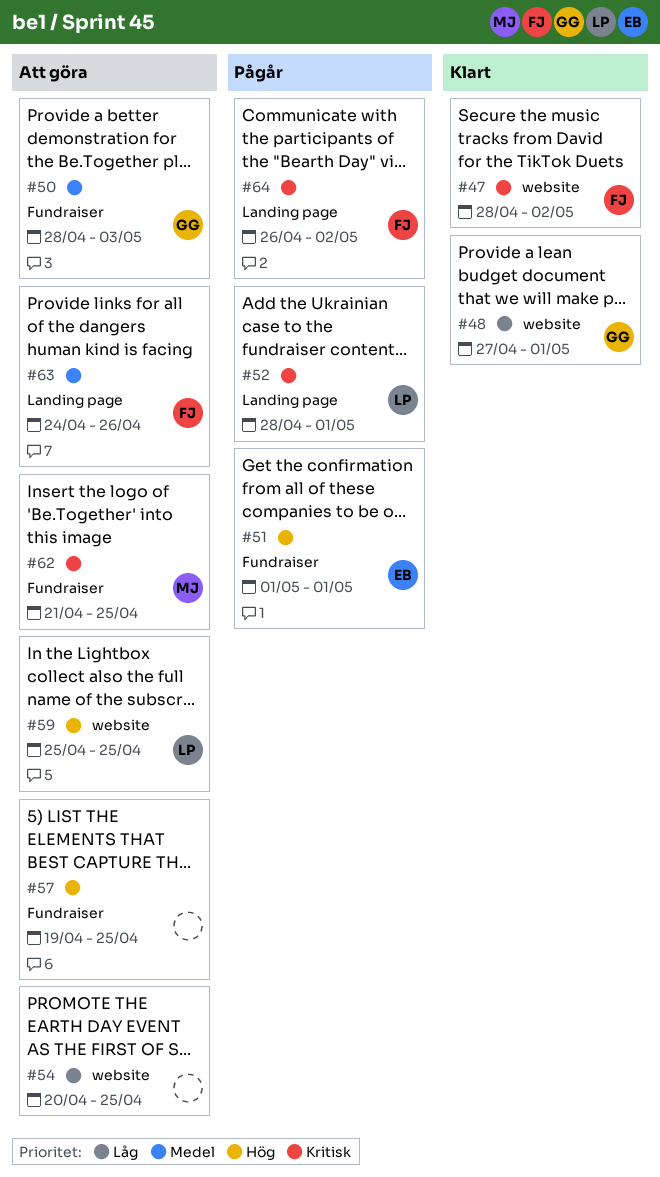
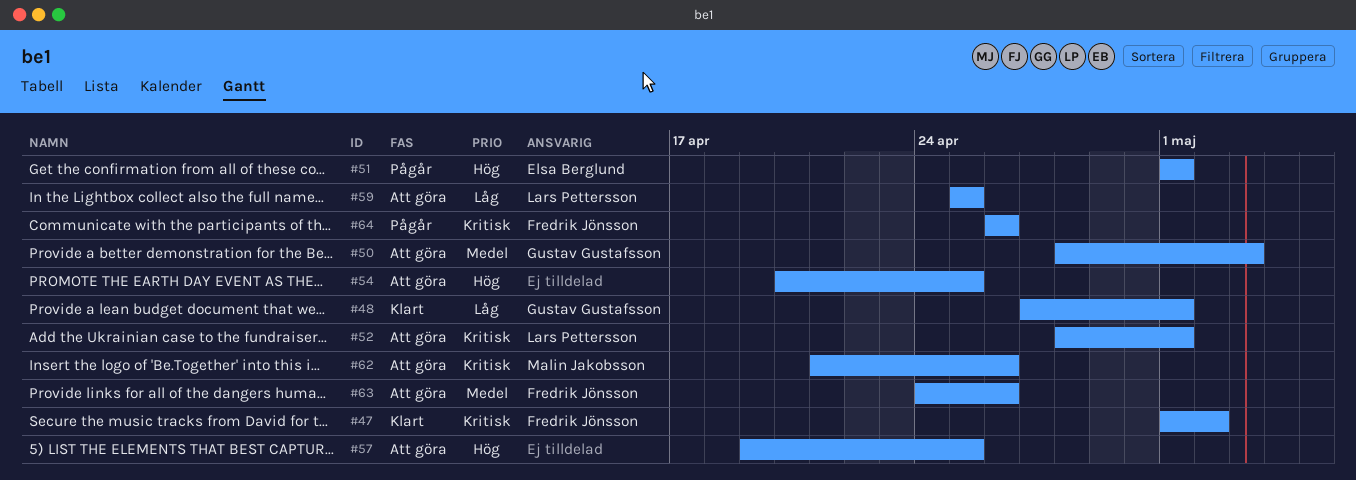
#47, start: Apr 28 -> May 1
#52, status: Pågår -> Att göra
#54, priority: Låg -> Hög
#59, priority: Hög -> Låg
#62, due: Apr 25 -> Apr 26
#64, due: May 2 -> Apr 26

